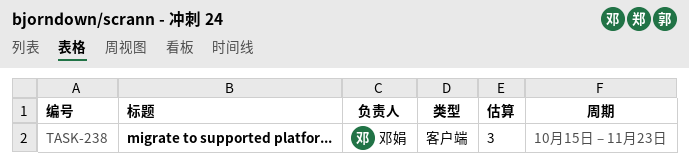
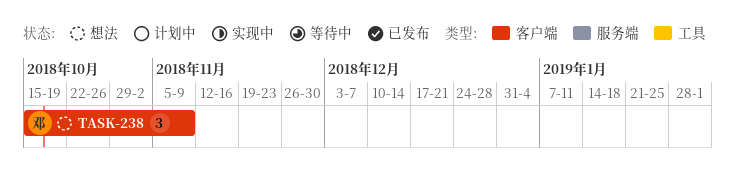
TASK-238, due: Nov 23 -> Nov 9

